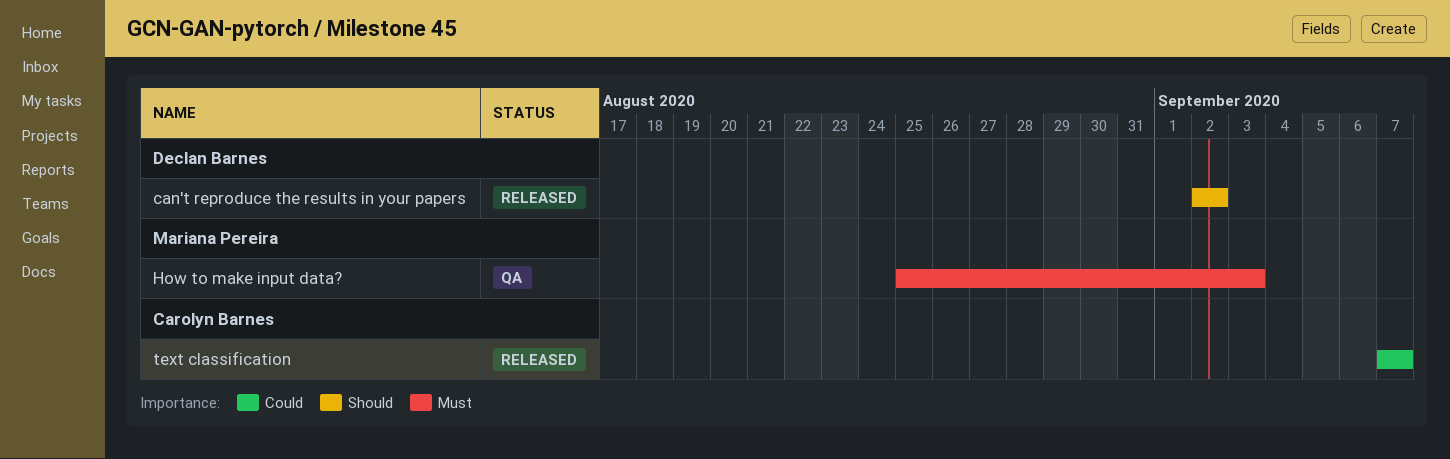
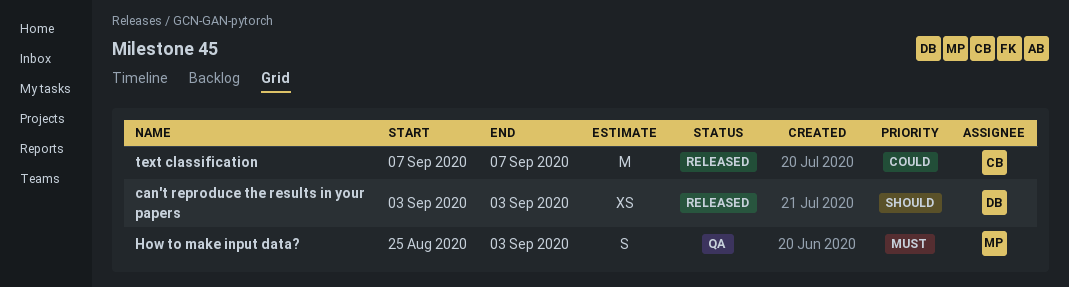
can't reproduce the results in your papers, start: Sep 2 -> Sep 3
can't reproduce the results in your papers, due: Sep 2 -> Sep 3

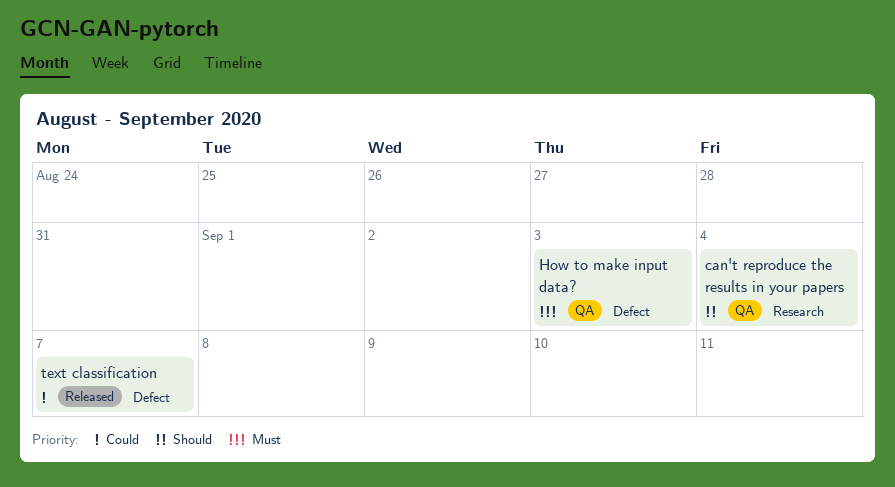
can't reproduce the results in your papers, status: Released -> QA
can't reproduce the results in your papers, due: Sep 3 -> Sep 4

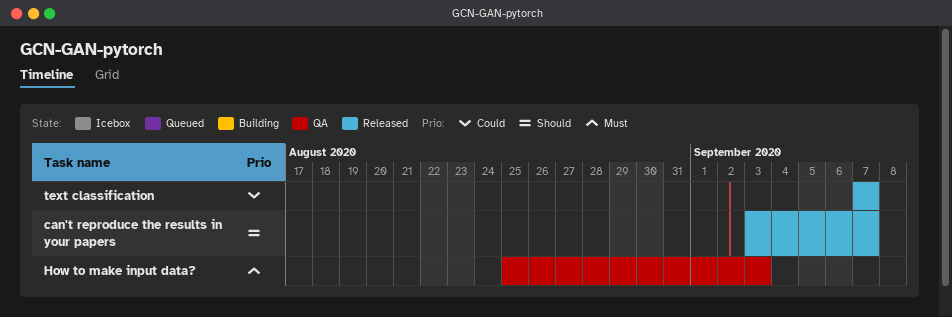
can't reproduce the results in your papers, status: QA -> Released
can't reproduce the results in your papers, due: Sep 4 -> Sep 7

